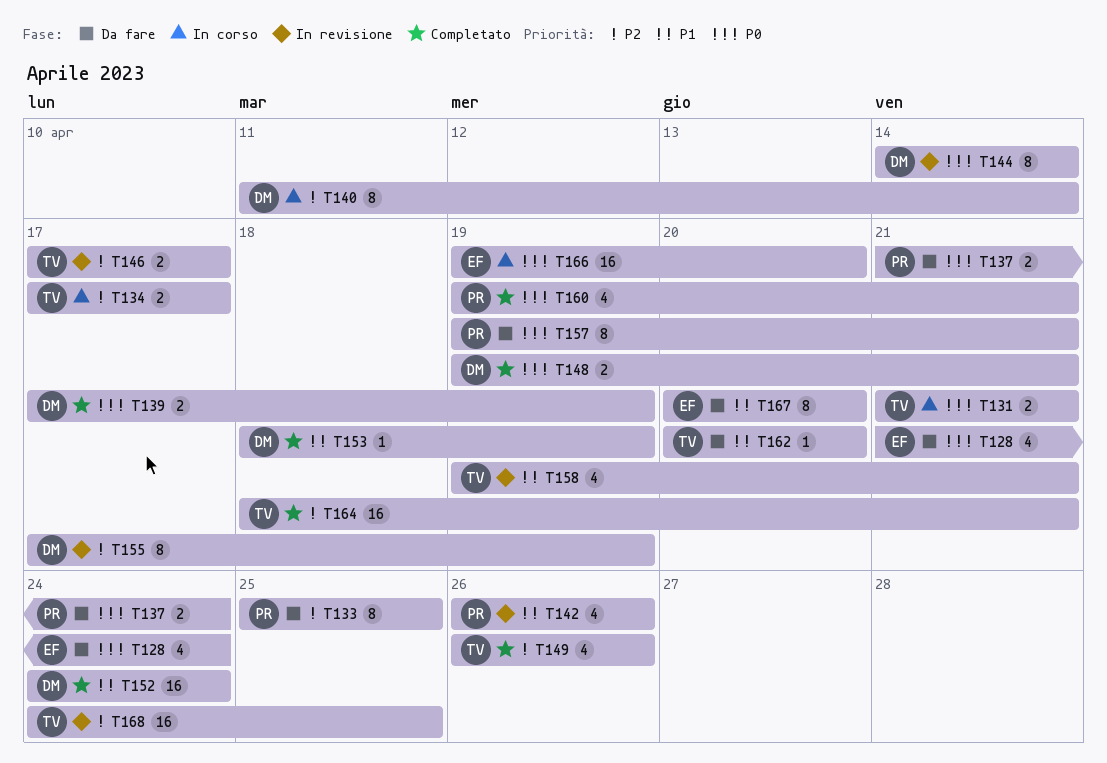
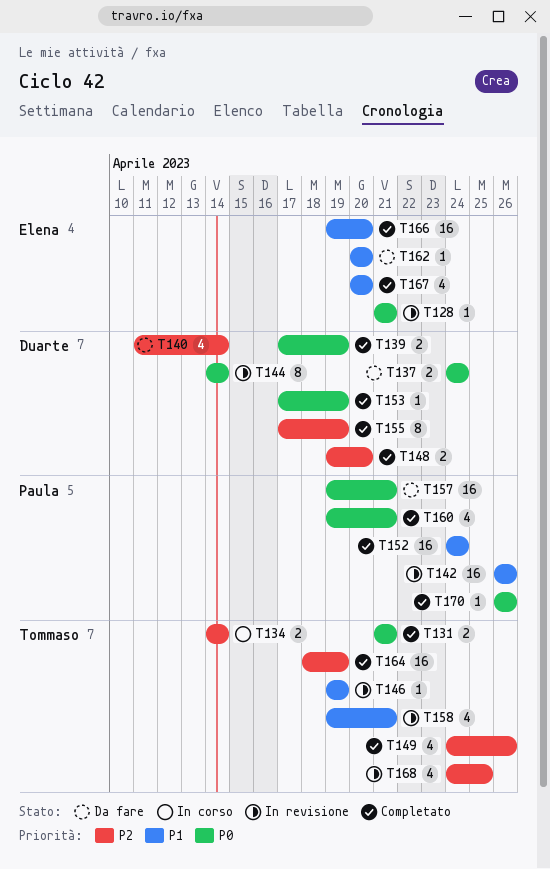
T128, status: Da fare -> In revisione
T128, estimate: 4 -> 1
T128, due: Apr 24 -> Apr 21
T131, status: In corso -> Completato
T133: present -> none
T134, start: Apr 17 -> Apr 14
T134, due: Apr 17 -> Apr 14
T137, owner: Paula -> Duarte
T137, start: Apr 21 -> Apr 24
T140, status: In corso -> Da fare
T140, estimate: 8 -> 4
T142, estimate: 4 -> 16
T146, priority: P2 -> P1
T146, estimate: 2 -> 1
T146, start: Apr 17 -> Apr 19
T146, due: Apr 17 -> Apr 19
T148, priority: P0 -> P2
T148, due: Apr 21 -> Apr 20
T149, start: Apr 26 -> Apr 24
T152, owner: Duarte -> Paula
T153, priority: P1 -> P0
T153, start: Apr 18 -> Apr 17
T155, status: In revisione -> Completato
T157, estimate: 8 -> 16
T162, owner: Tommaso -> Elena
T164, due: Apr 21 -> Apr 19
T166, status: In corso -> Completato
T166, priority: P0 -> P1
T167, status: Da fare -> Completato
T167, estimate: 8 -> 4
T168, estimate: 16 -> 4
T170: none -> present

